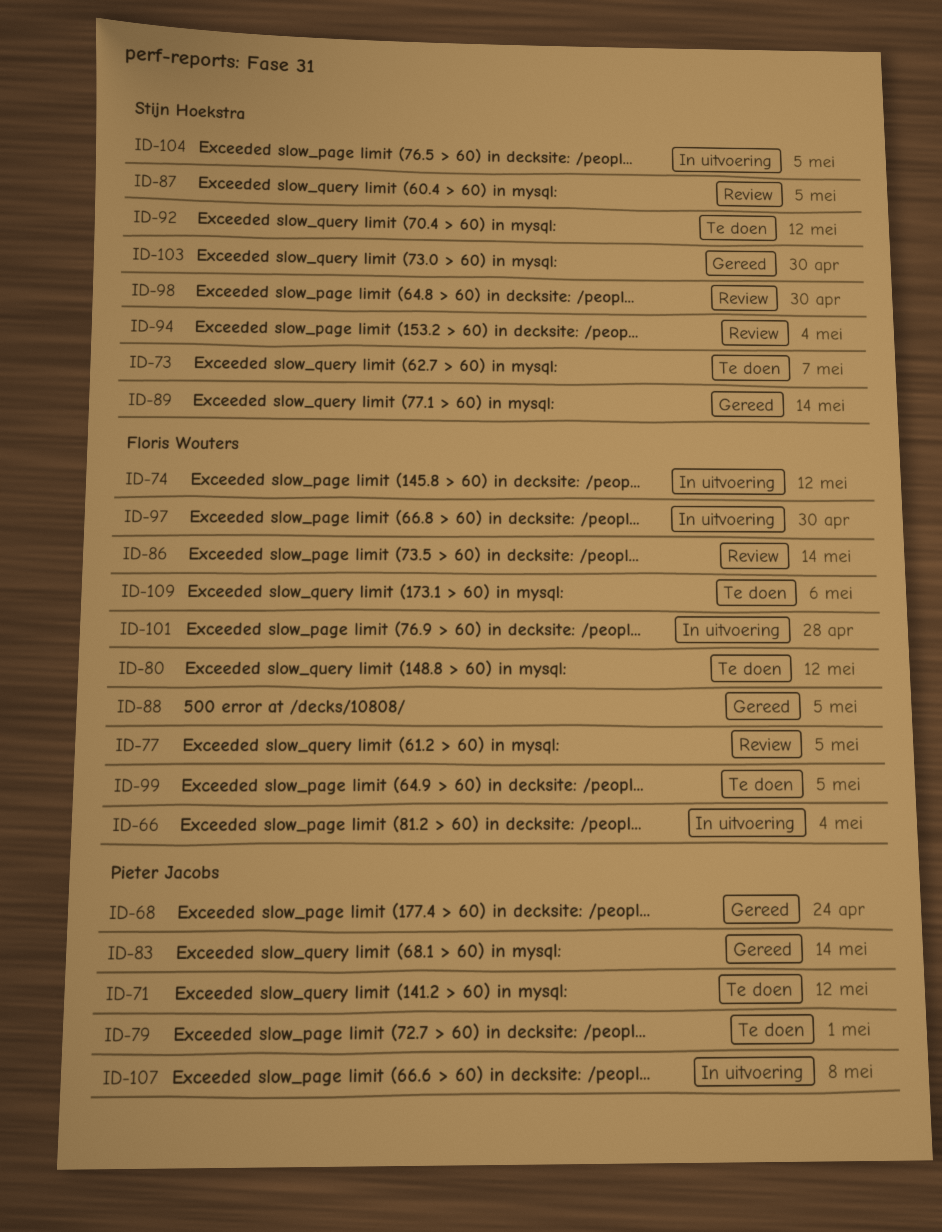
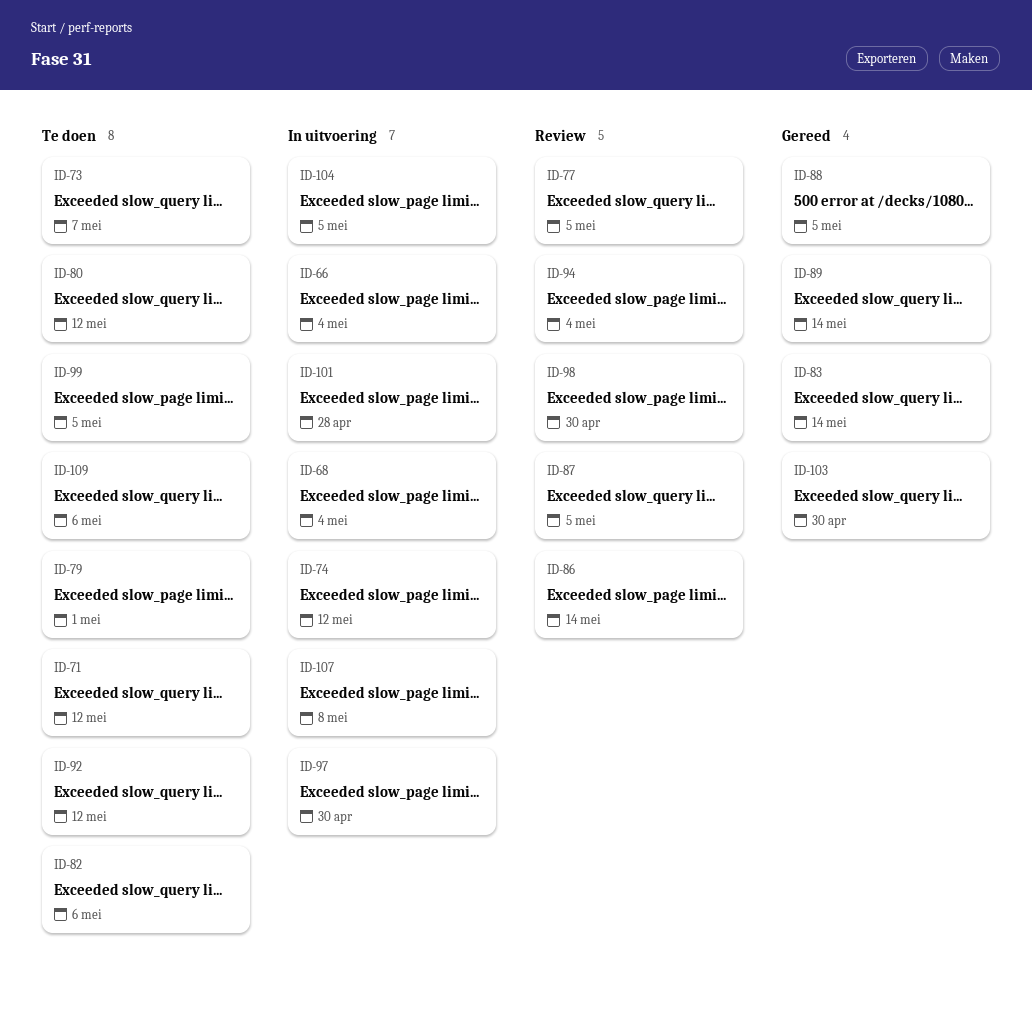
ID-68, status: Gereed -> In uitvoering
ID-68, due: Apr 24 -> May 4
ID-82: none -> present

